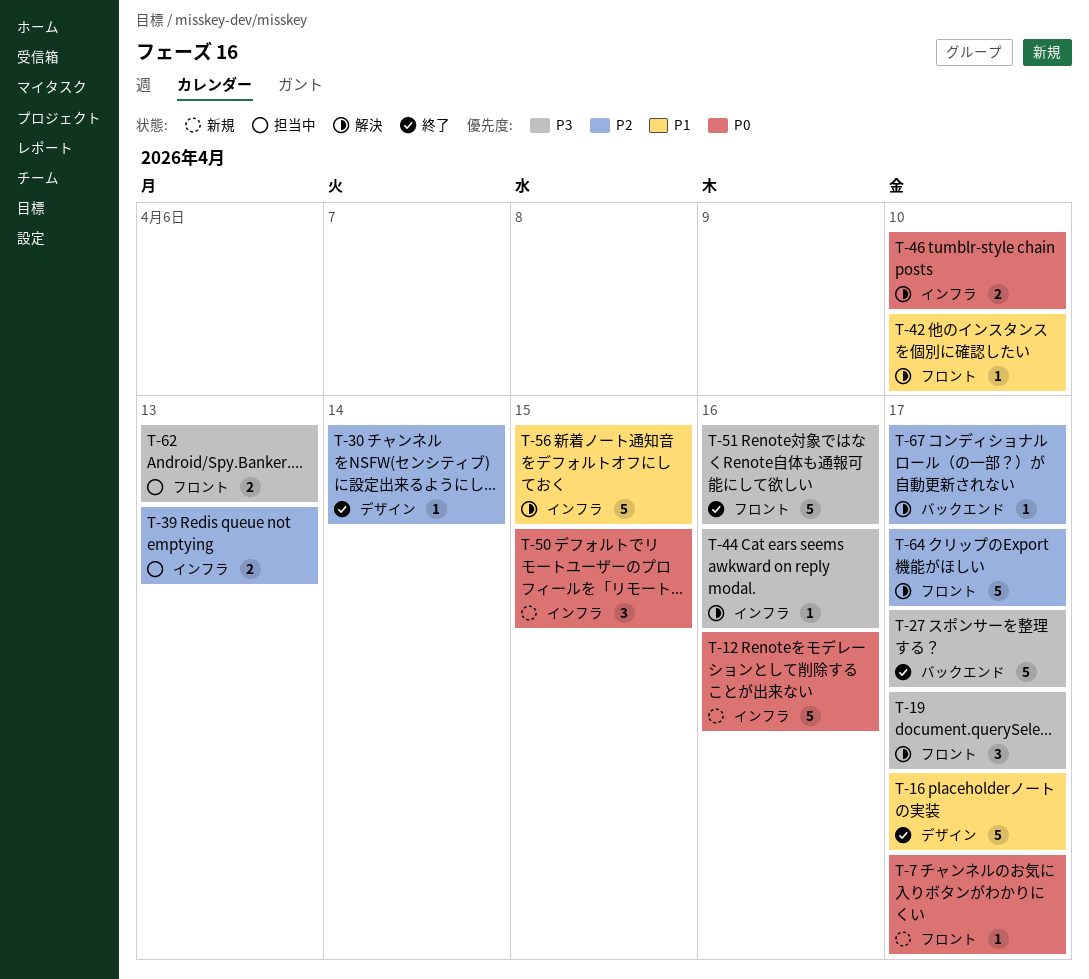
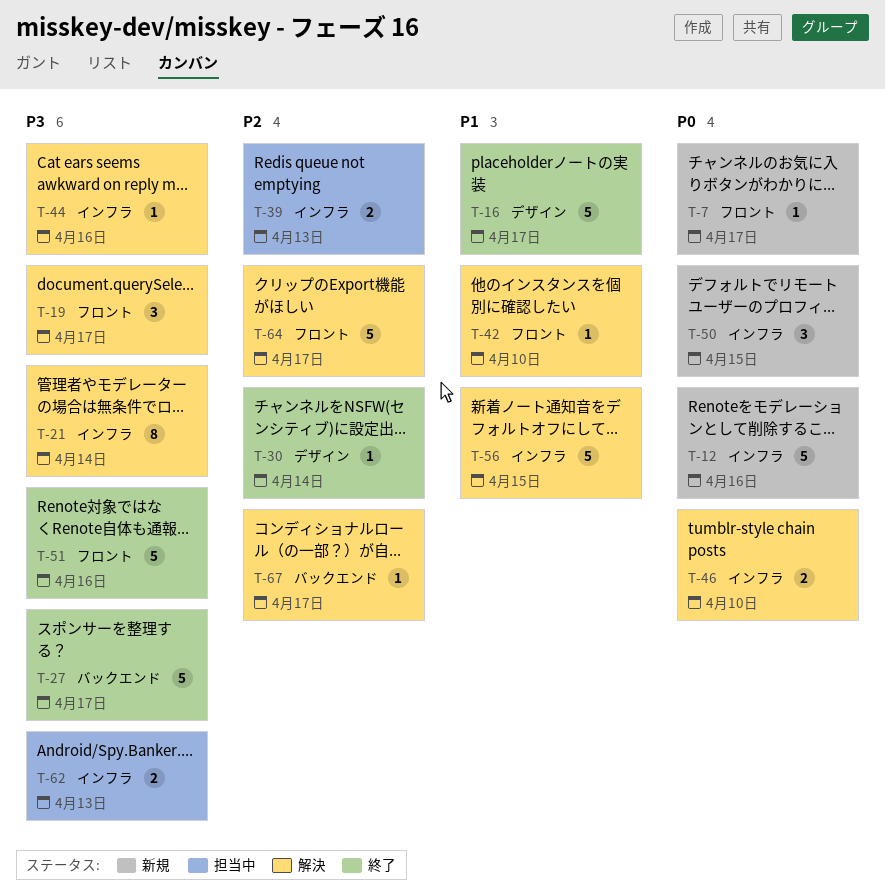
T-21: none -> present
T-62, label: フロント -> インフラ

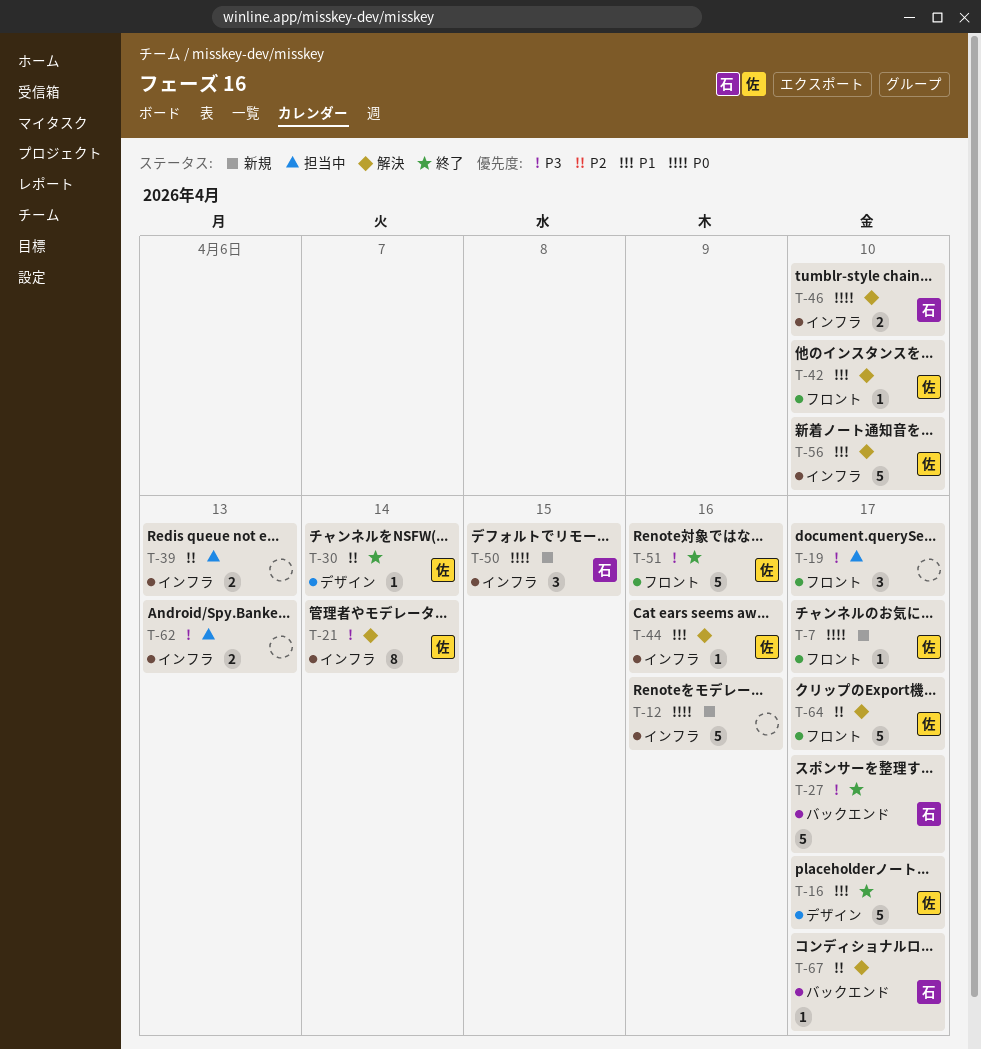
T-19, status: 解決 -> 担当中
T-44, priority: P3 -> P1
T-56, due: Apr 15 -> Apr 10

